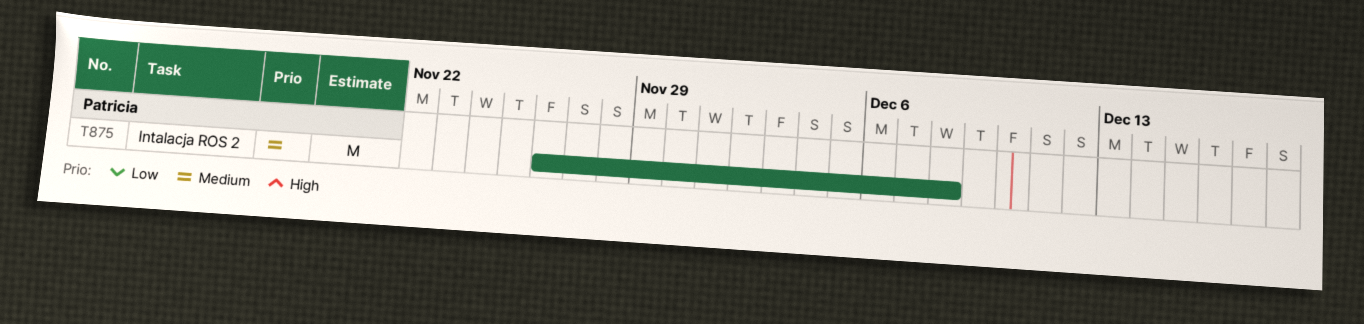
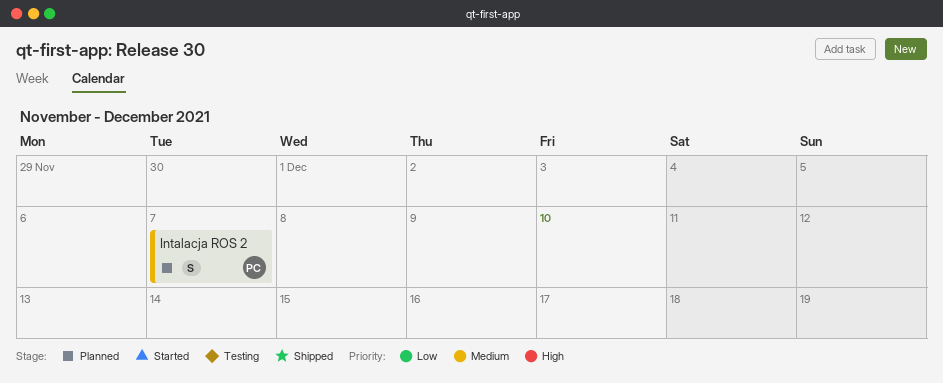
Intalacja ROS 2, estimate: M -> S
Intalacja ROS 2, due: Dec 8 -> Dec 7

